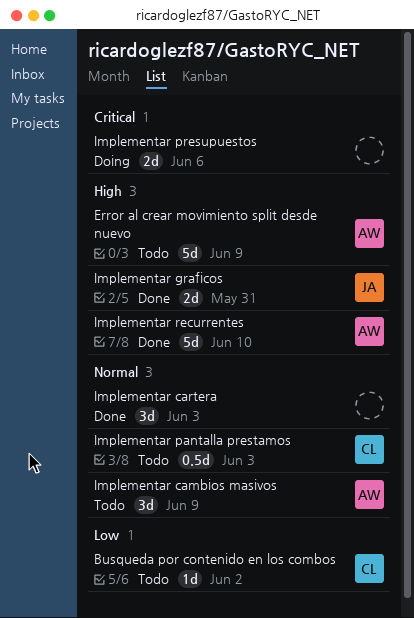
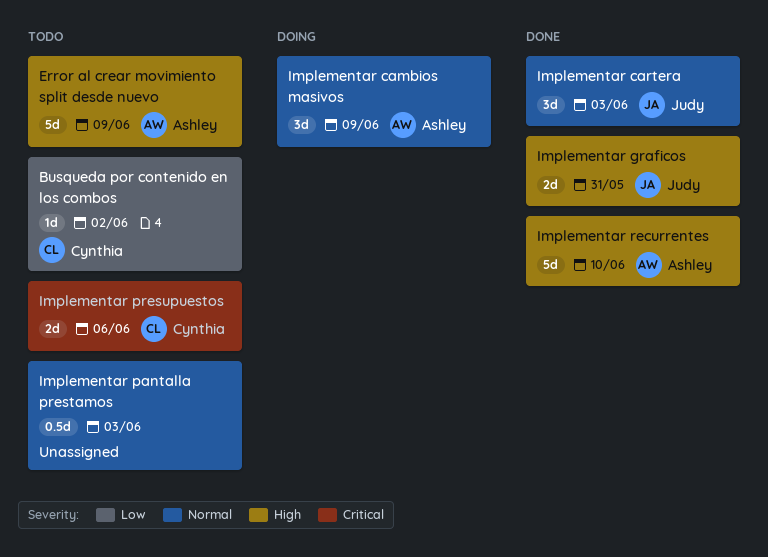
Implementar cambios masivos, status: Todo -> Doing
Implementar cartera, owner: none -> Judy
Implementar pantalla prestamos, owner: Cynthia -> none
Implementar presupuestos, status: Doing -> Todo
Implementar presupuestos, owner: none -> Cynthia

